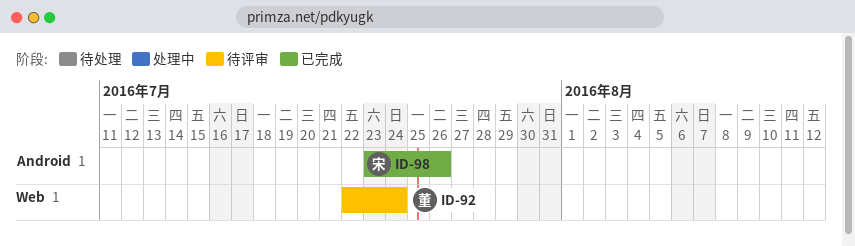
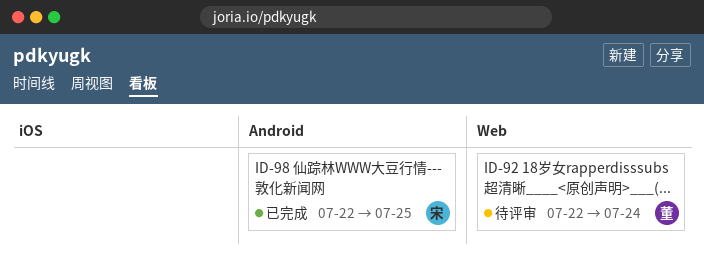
ID-98, start: Jul 23 -> Jul 22
ID-98, due: Jul 26 -> Jul 25

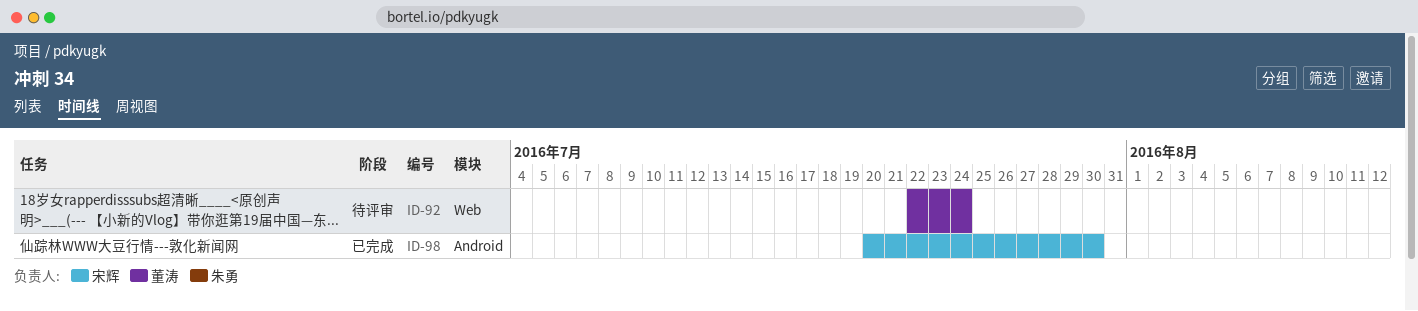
ID-98, start: Jul 22 -> Jul 20
ID-98, due: Jul 25 -> Jul 30

